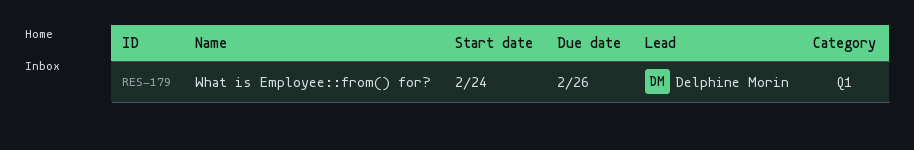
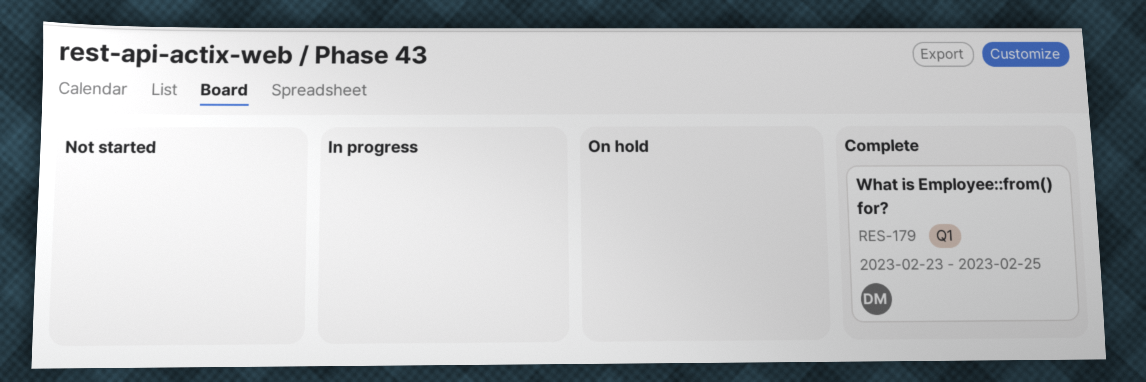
RES-179, start: Feb 24 -> Feb 23
RES-179, due: Feb 26 -> Feb 25

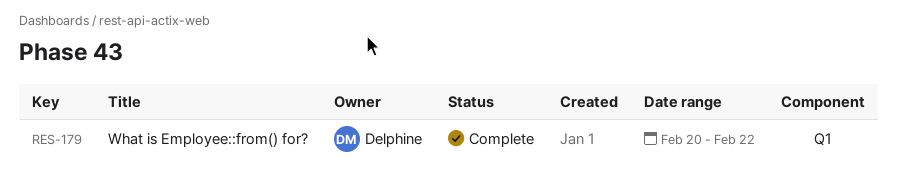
RES-179, start: Feb 23 -> Feb 20
RES-179, due: Feb 25 -> Feb 22

